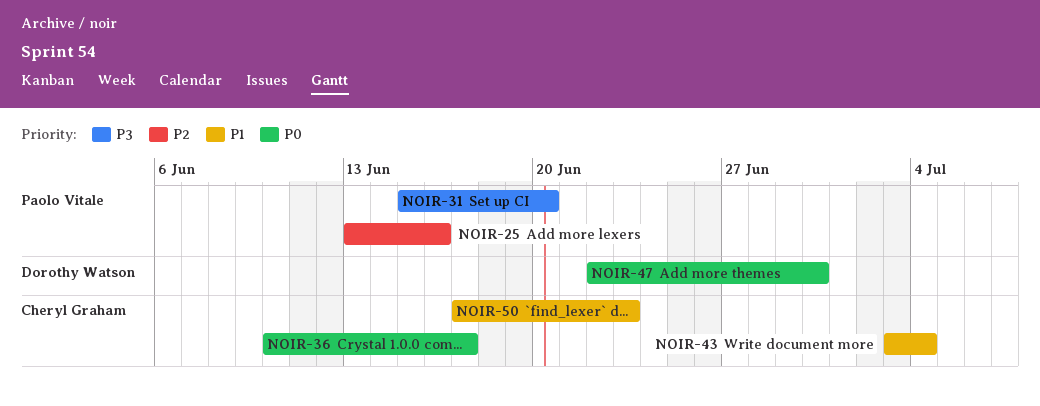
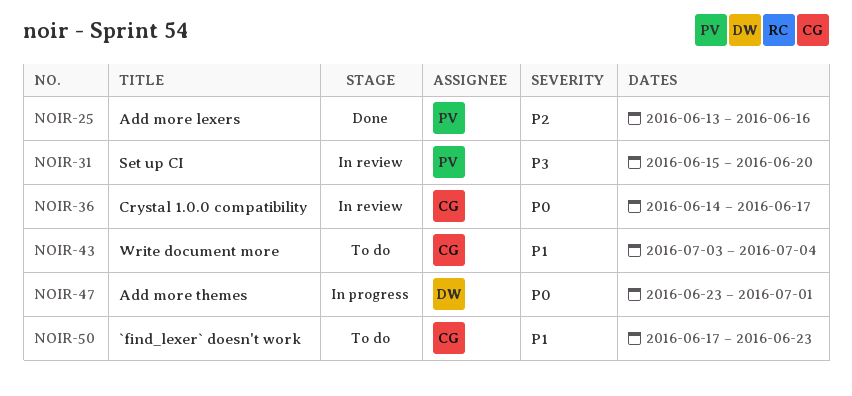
NOIR-36, start: Jun 10 -> Jun 14
NOIR-47, start: Jun 22 -> Jun 23
NOIR-47, due: Jun 30 -> Jul 1

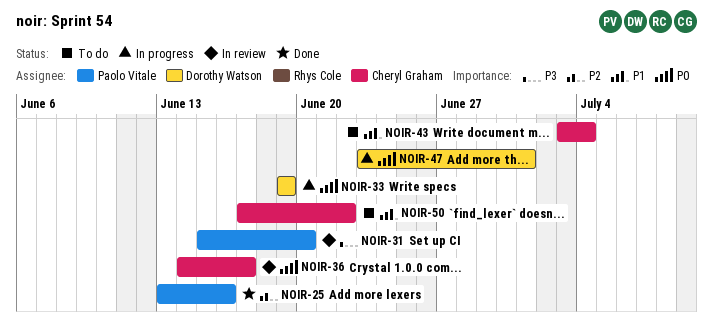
NOIR-33: none -> present
NOIR-50, due: Jun 23 -> Jun 22

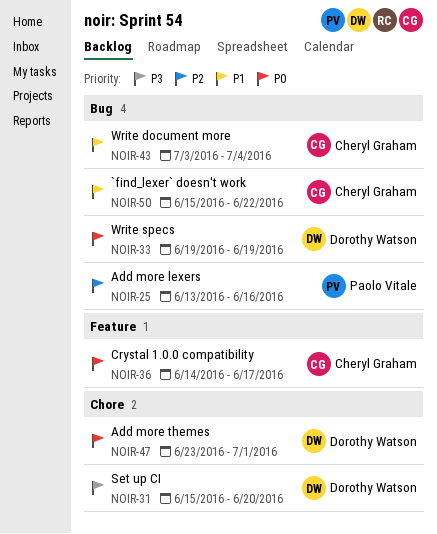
NOIR-31, owner: Paolo Vitale -> Dorothy Watson
NOIR-50, start: Jun 17 -> Jun 15

